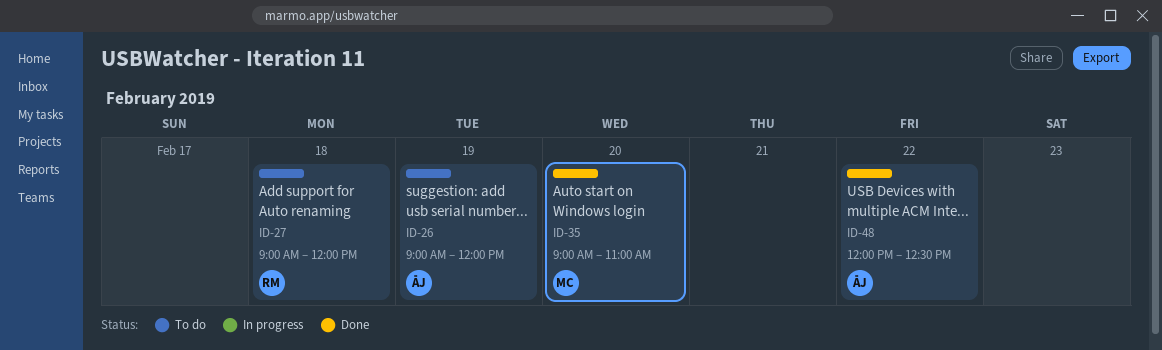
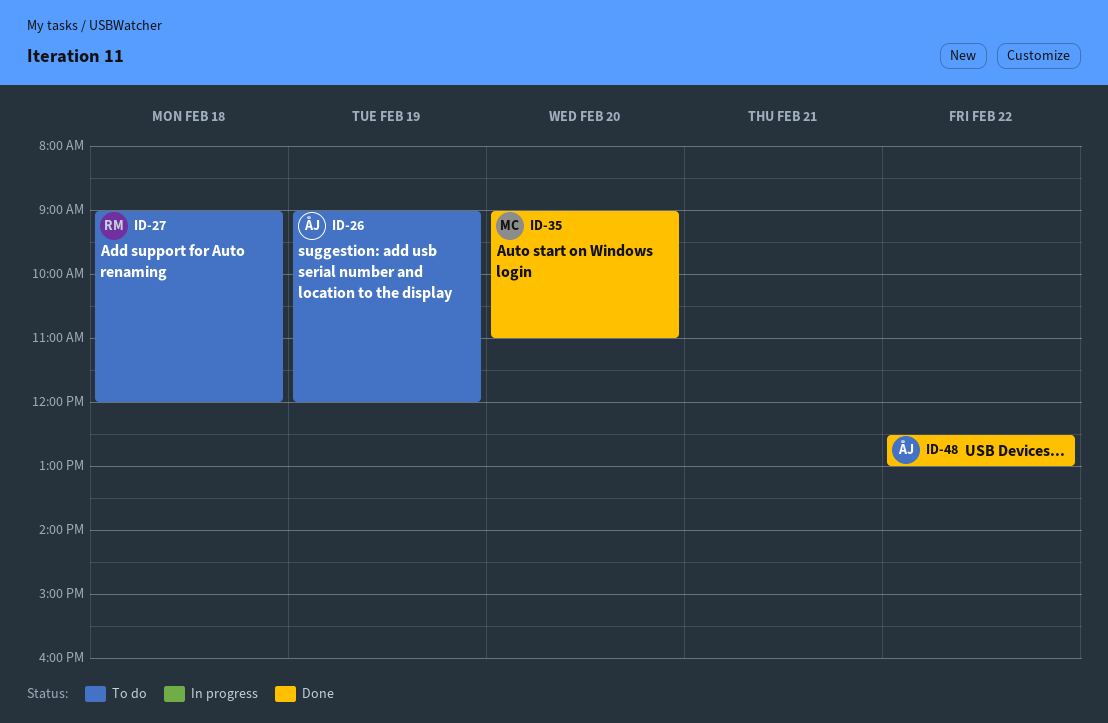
ID-48, begins: 12:00 -> 12:30
ID-48, ends: 12:30 -> 13:00

